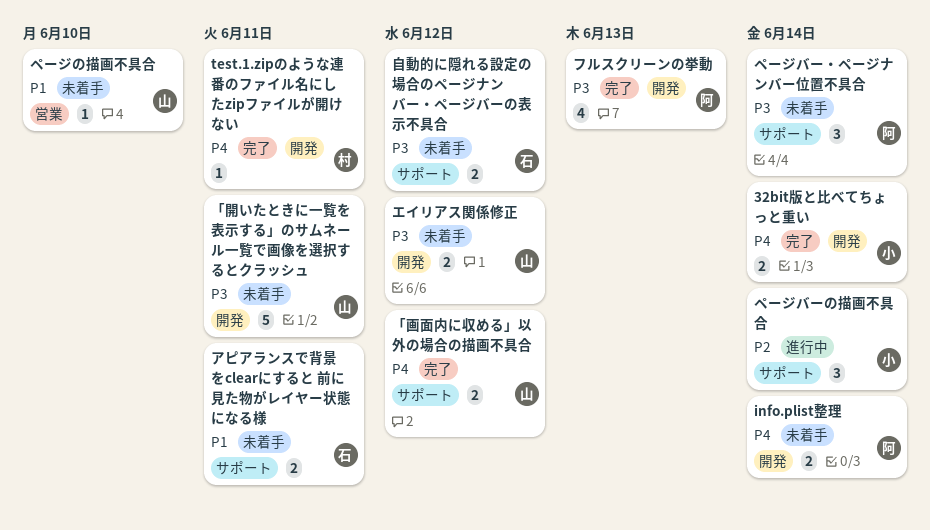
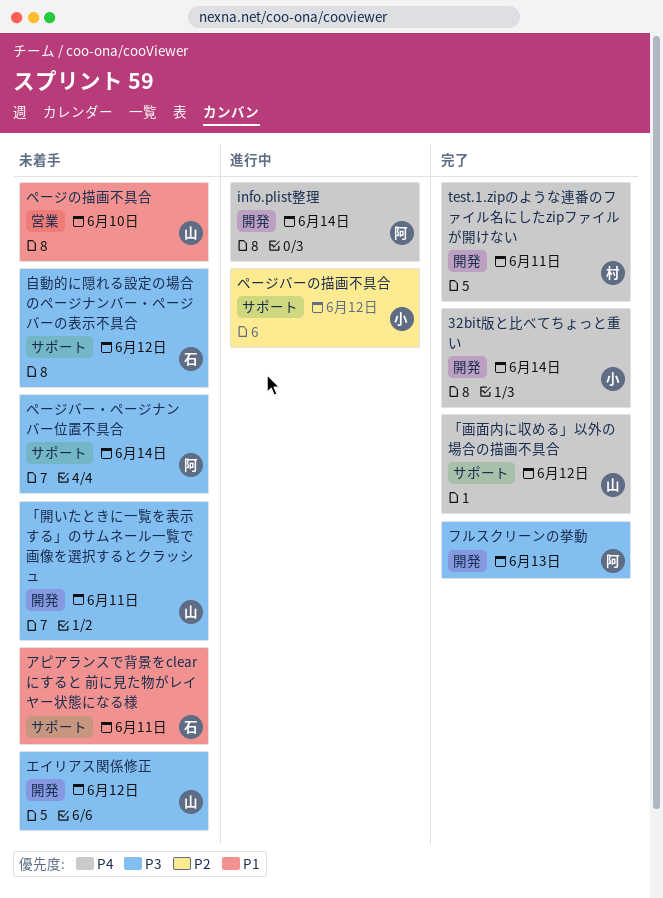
info.plist整理, status: 未着手 -> 進行中
ページバーの描画不具合, due: Jun 14 -> Jun 12

